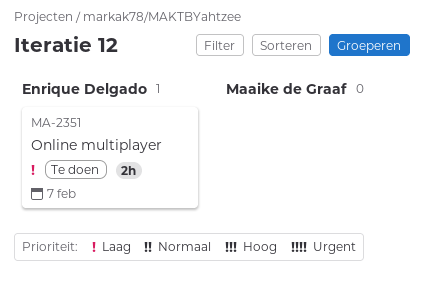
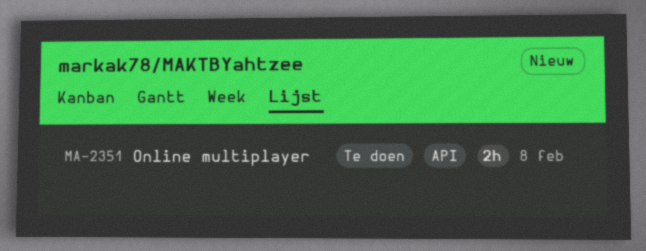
MA-2351, due: Feb 7 -> Feb 8

